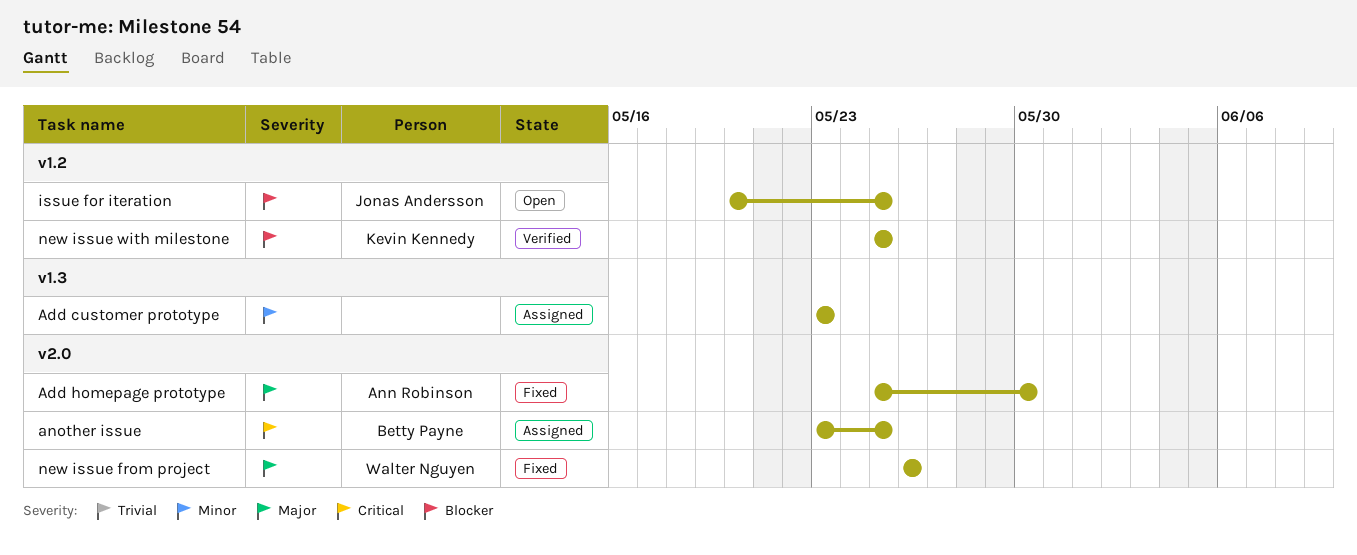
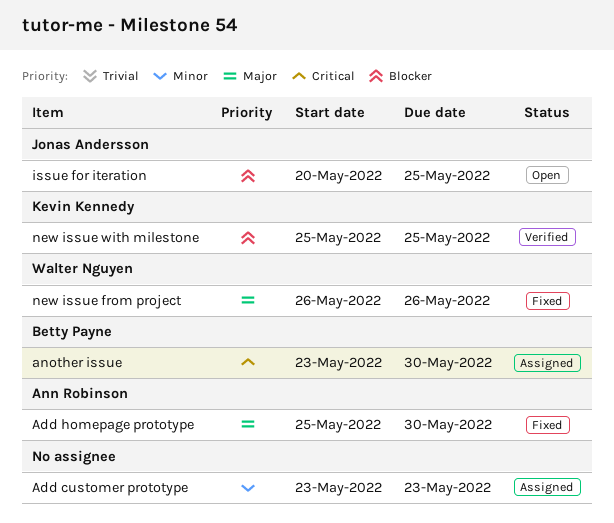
another issue, due: May 25 -> May 30

